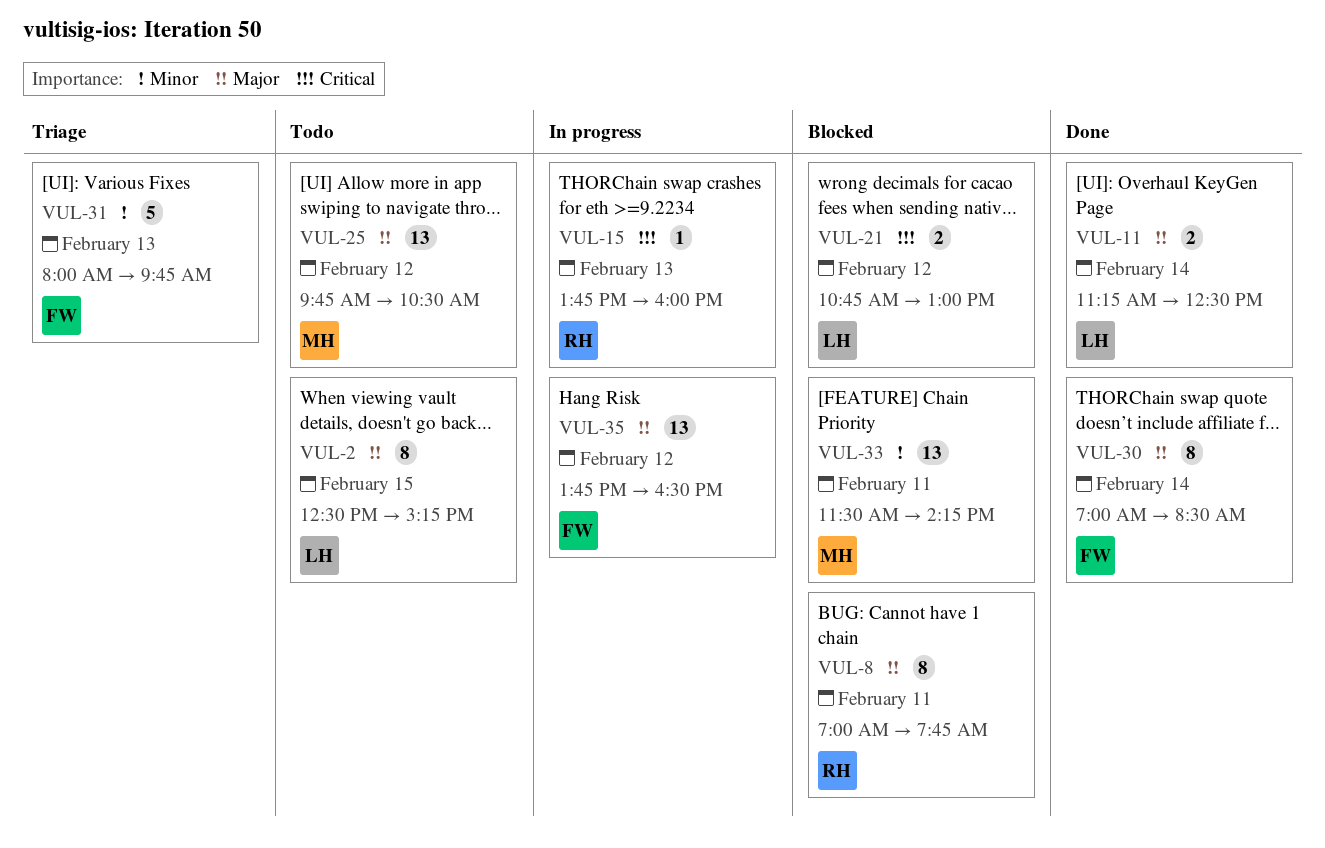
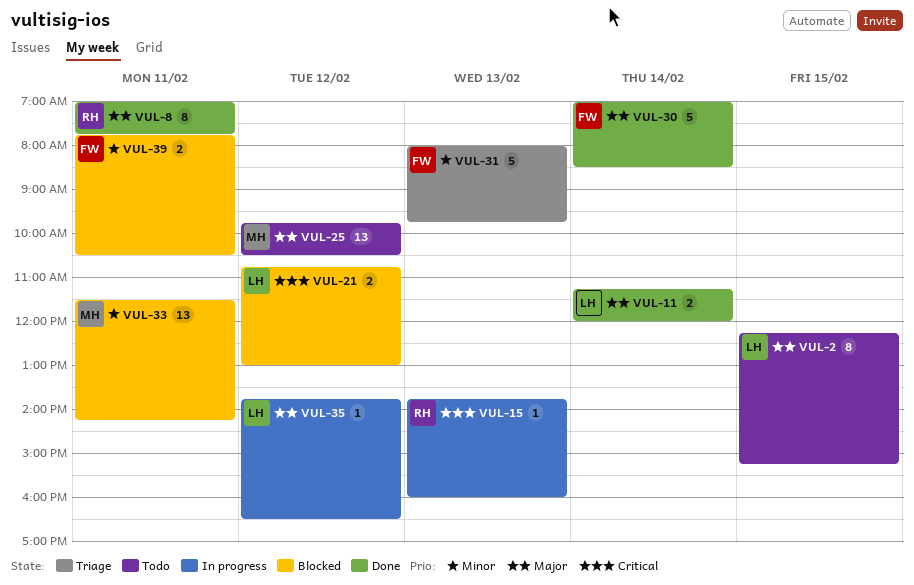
VUL-2, begins: 12:30 -> 12:15
VUL-8, status: Blocked -> Done
VUL-11, ends: 12:30 -> 12:00
VUL-30, estimate: 8 -> 5
VUL-35, owner: FW -> LH
VUL-35, estimate: 13 -> 1
VUL-39: none -> present

